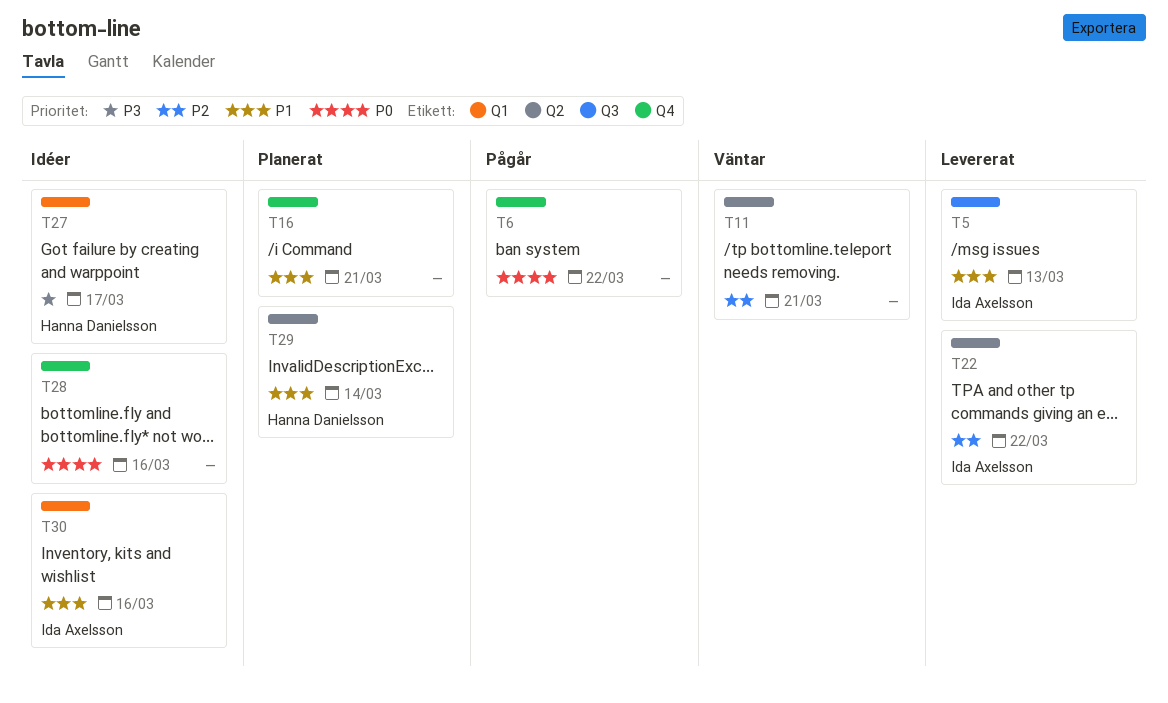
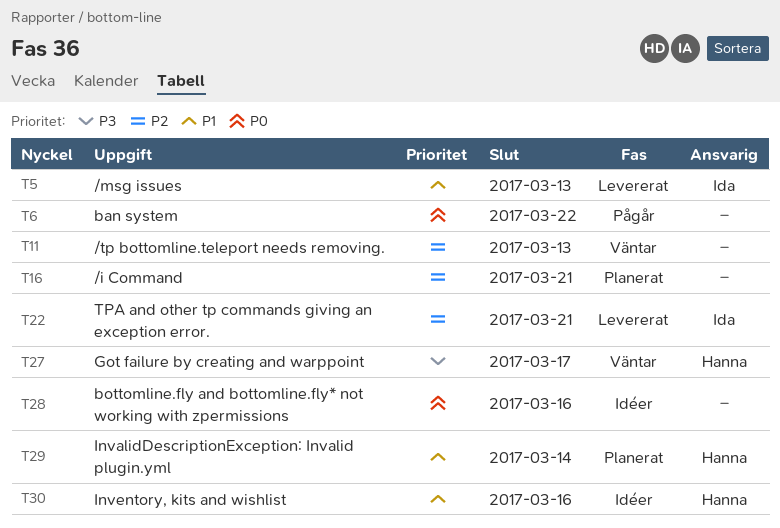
T11, due: Mar 21 -> Mar 13
T16, priority: P1 -> P2
T22, due: Mar 22 -> Mar 21
T27, status: Idéer -> Väntar
T30, owner: Ida Axelsson -> Hanna Danielsson

